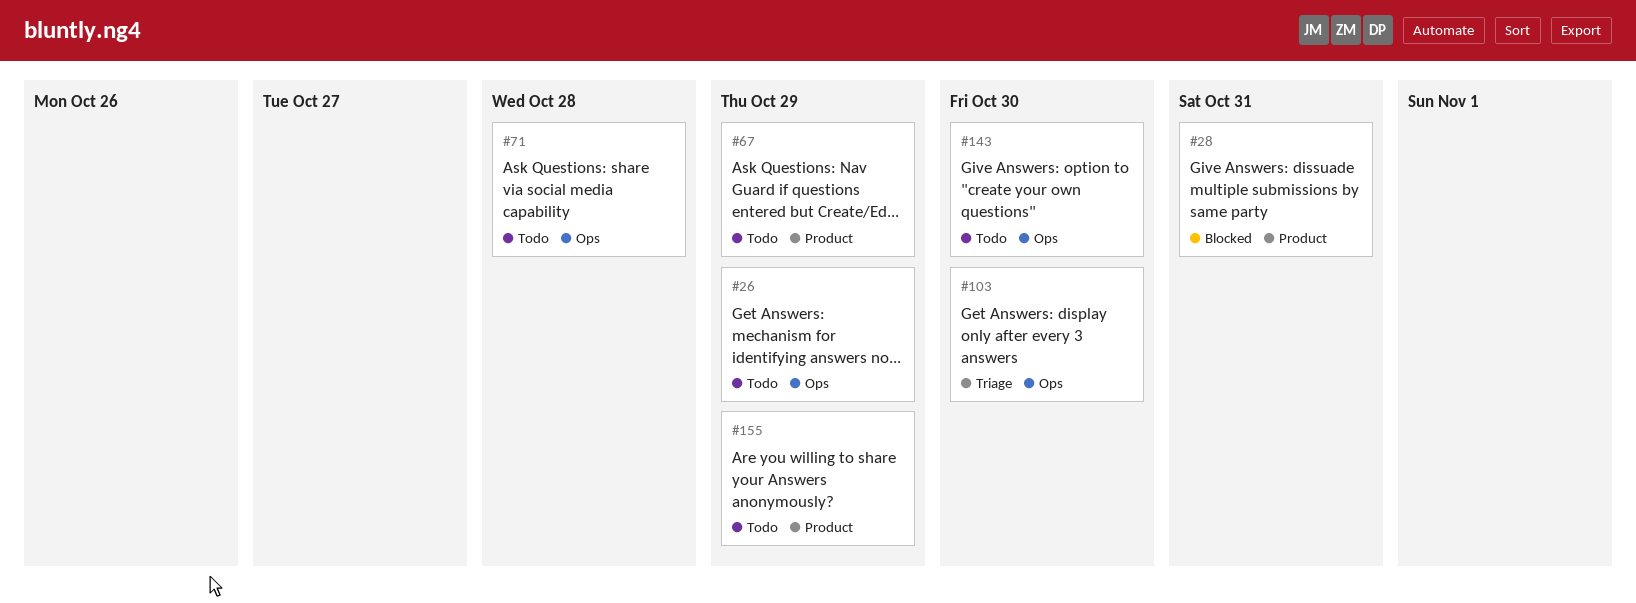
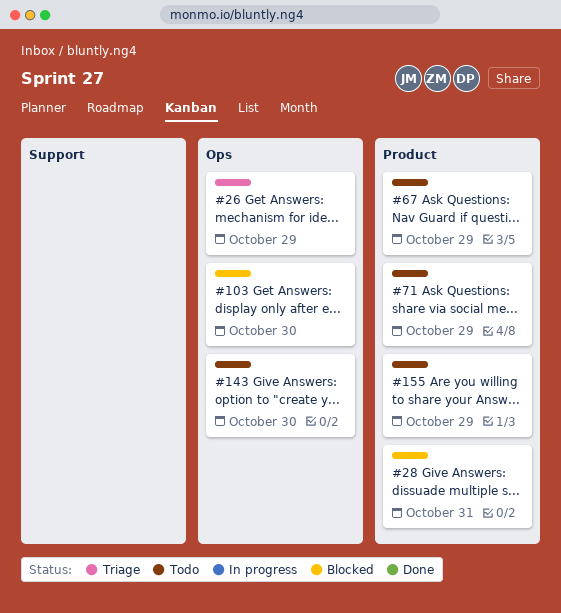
#26, status: Todo -> Triage
#71, label: Ops -> Product
#71, due: Oct 28 -> Oct 29
#103, status: Triage -> Blocked

